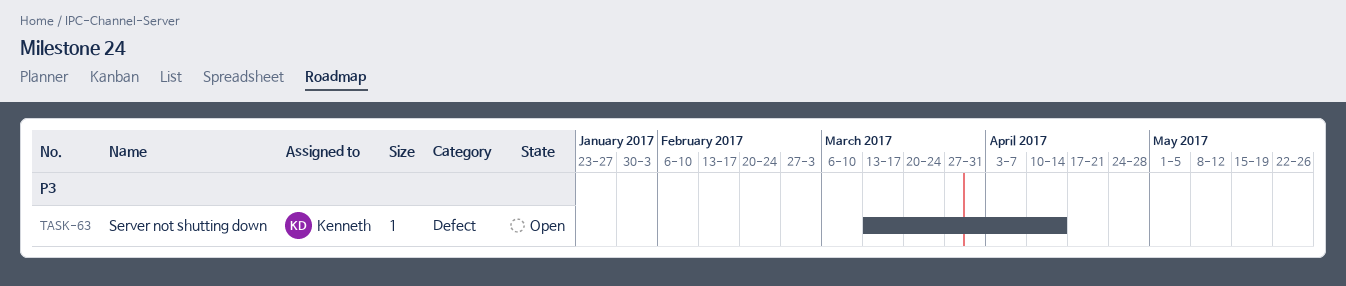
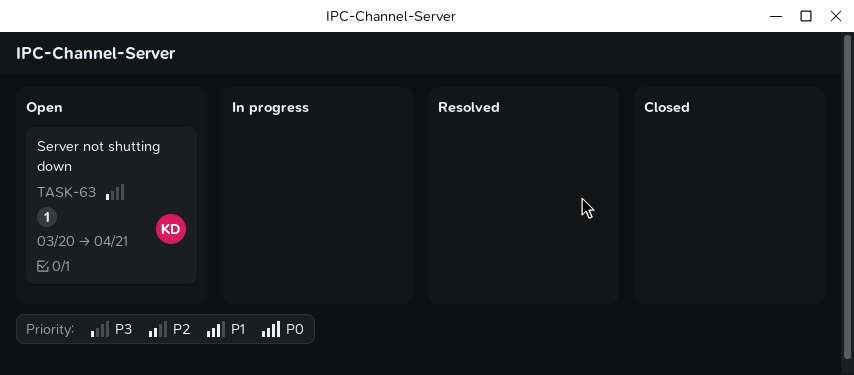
TASK-63, start: Mar 13 -> Mar 20
TASK-63, due: Apr 14 -> Apr 21

